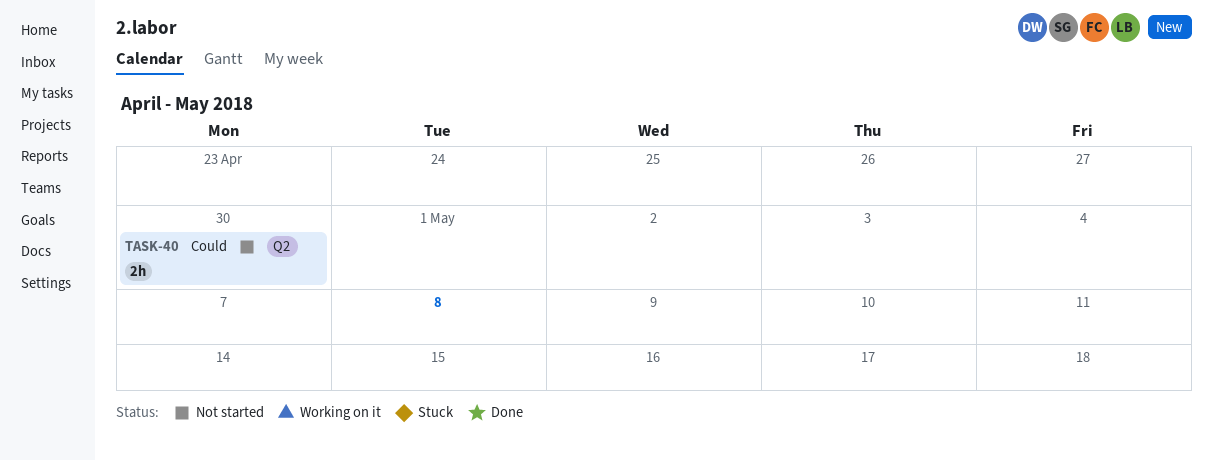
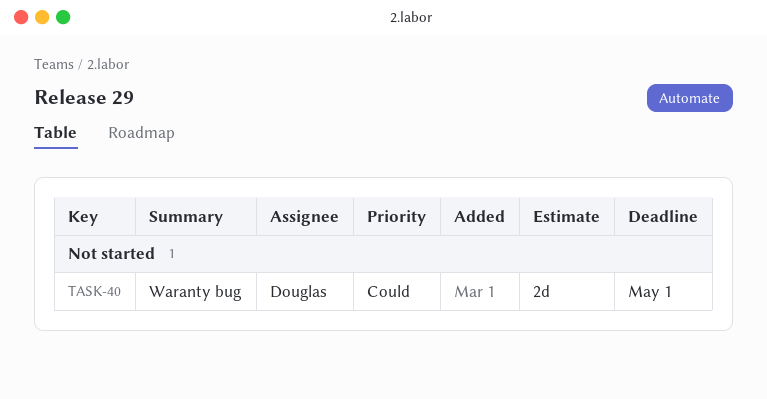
TASK-40, estimate: 2h -> 2d
TASK-40, due: Apr 30 -> May 1

